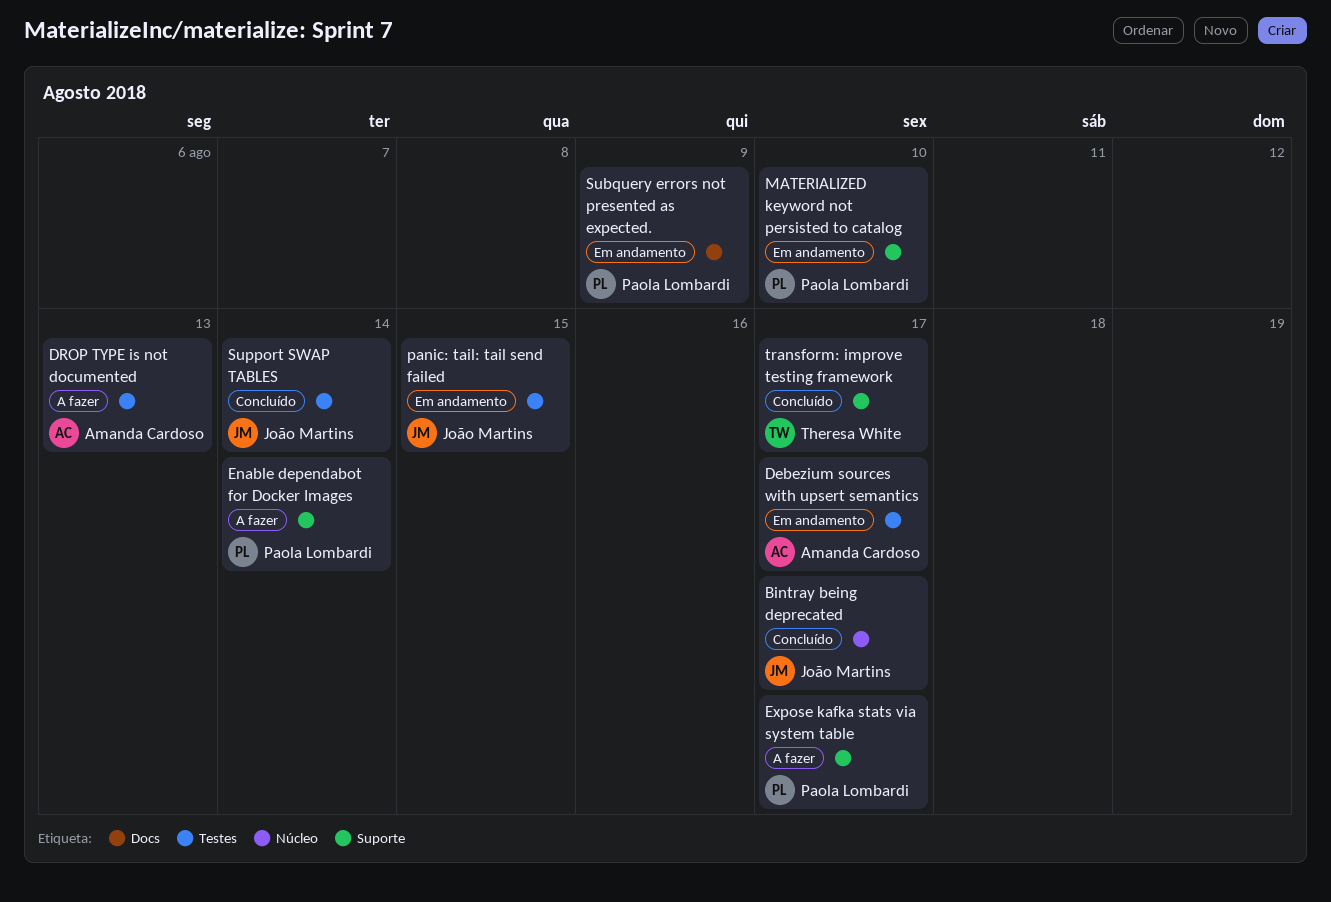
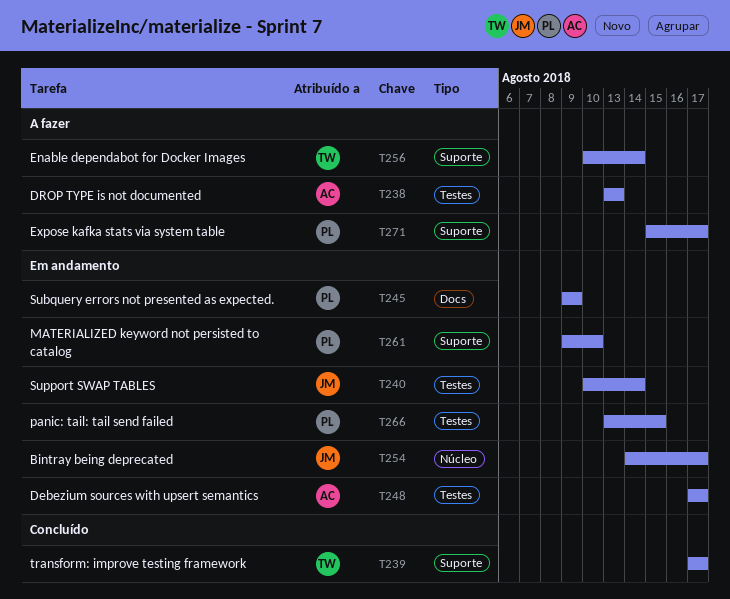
Bintray being deprecated, status: Concluído -> Em andamento
Enable dependabot for Docker Images, owner: Paola Lombardi -> Theresa White
panic: tail: tail send failed, owner: João Martins -> Paola Lombardi
Support SWAP TABLES, status: Concluído -> Em andamento

